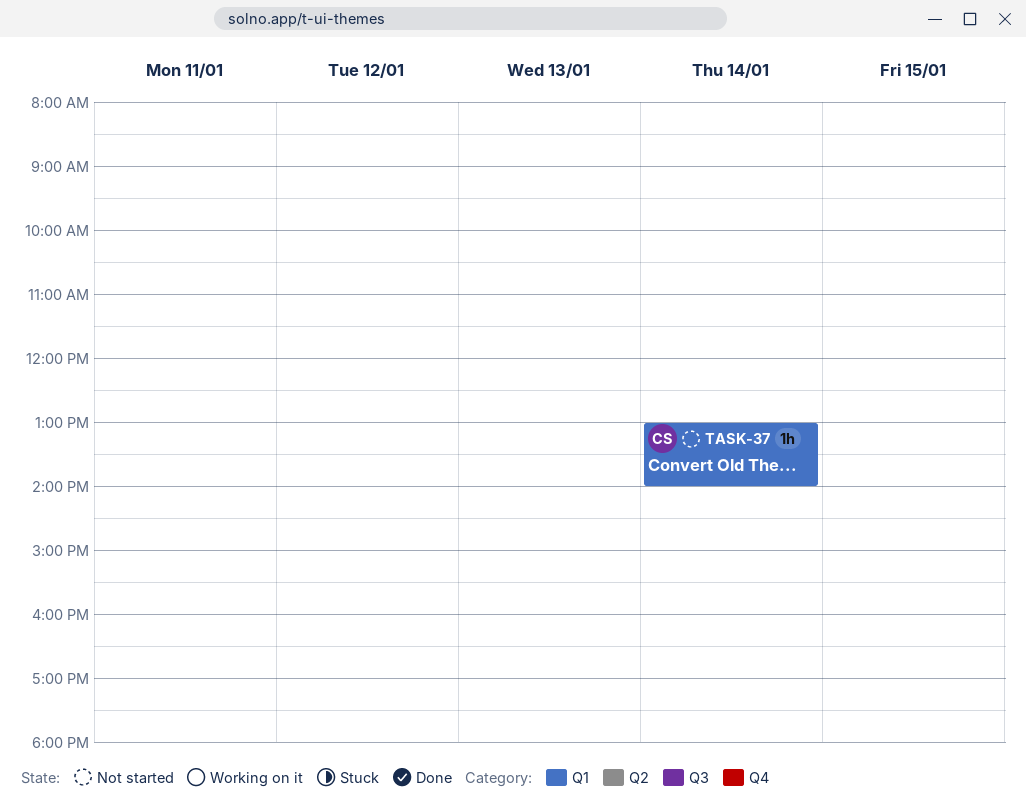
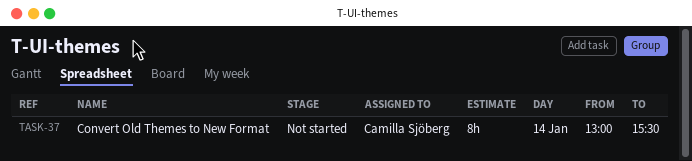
TASK-37, estimate: 1h -> 8h
TASK-37, ends: 14:00 -> 15:30

